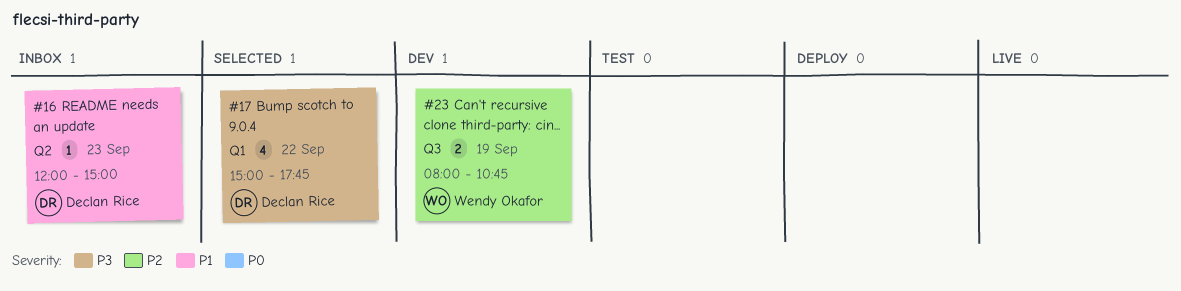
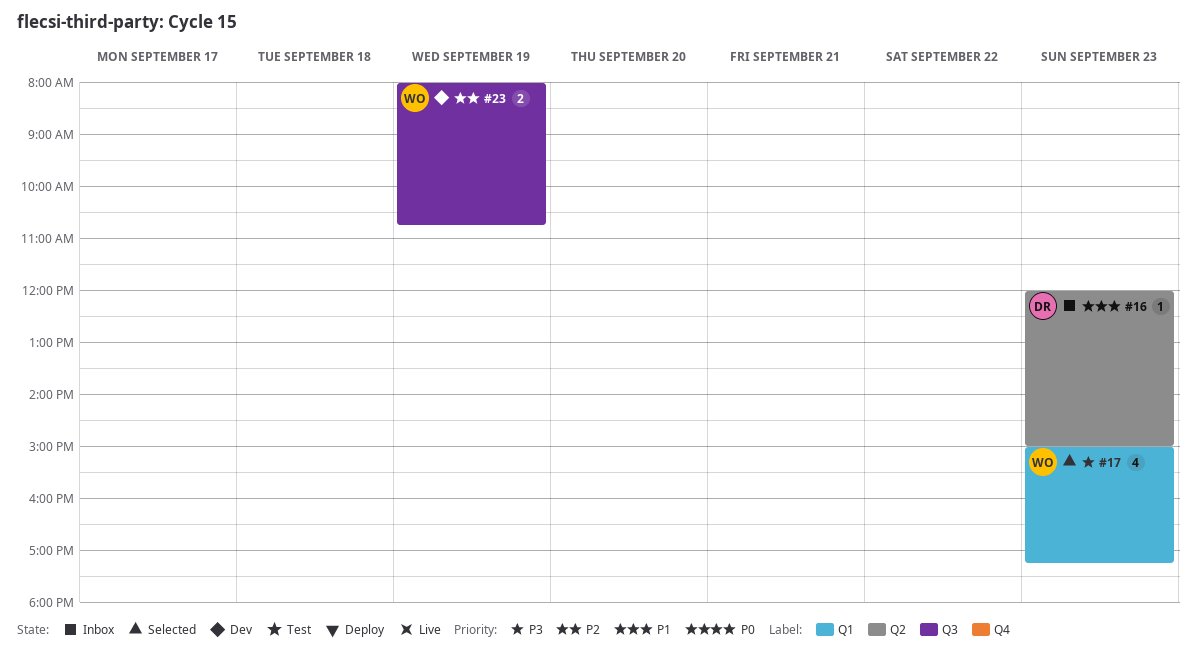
#17, owner: Declan Rice -> Wendy Okafor
#17, day: Sep 22 -> Sep 23
#17, ends: 17:45 -> 17:15

